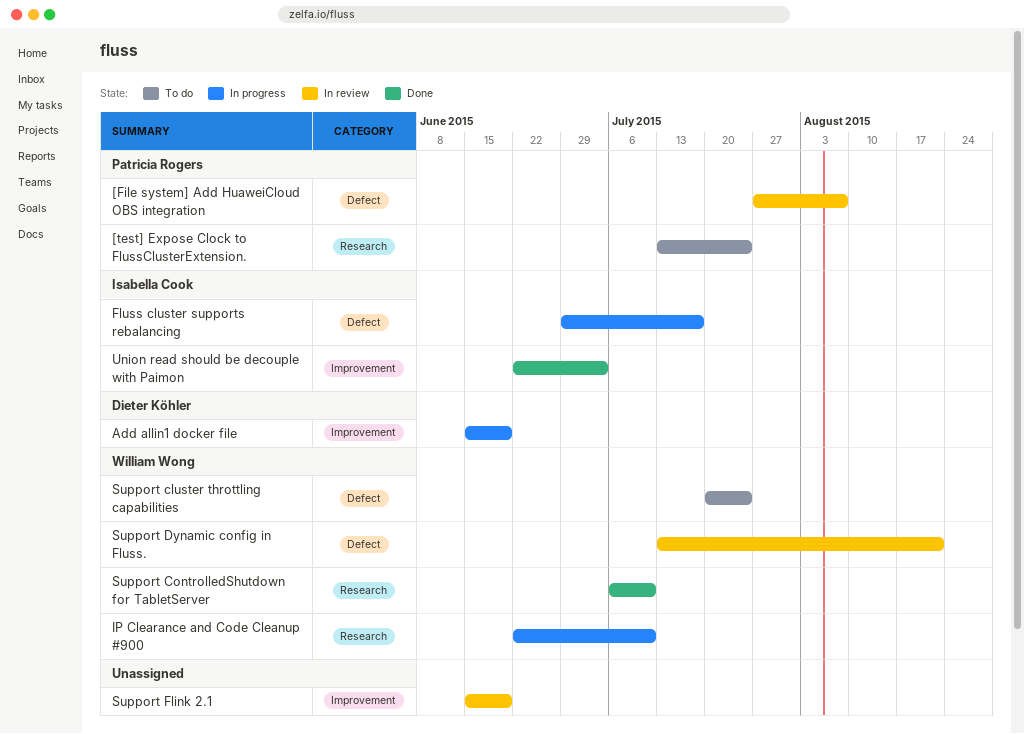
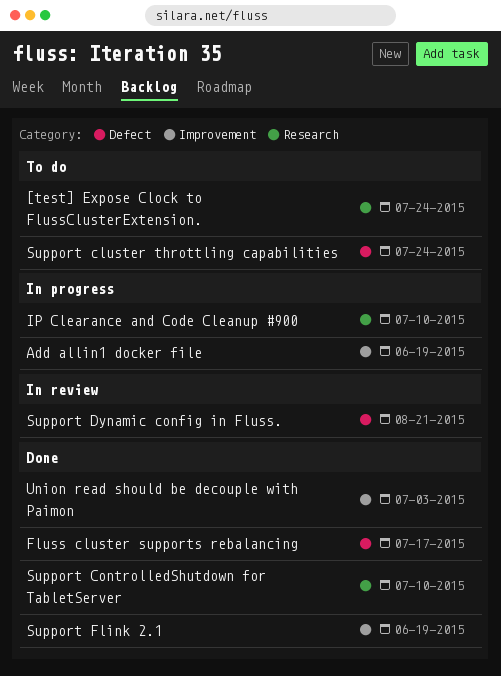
[File system] Add HuaweiCloud OBS integration: present -> none
Fluss cluster supports rebalancing, status: In progress -> Done
Support Flink 2.1, status: In review -> Done

